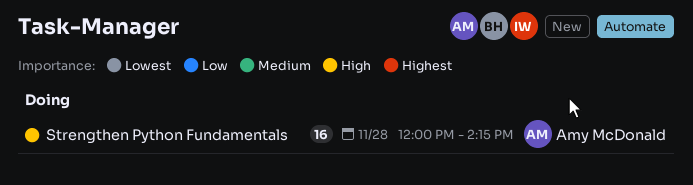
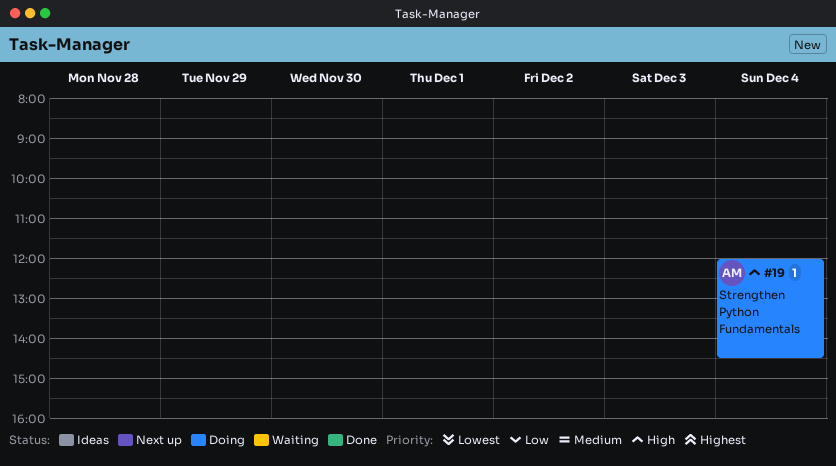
Strengthen Python Fundamentals, estimate: 16 -> 1
Strengthen Python Fundamentals, day: Nov 28 -> Dec 4
Strengthen Python Fundamentals, ends: 14:15 -> 14:30

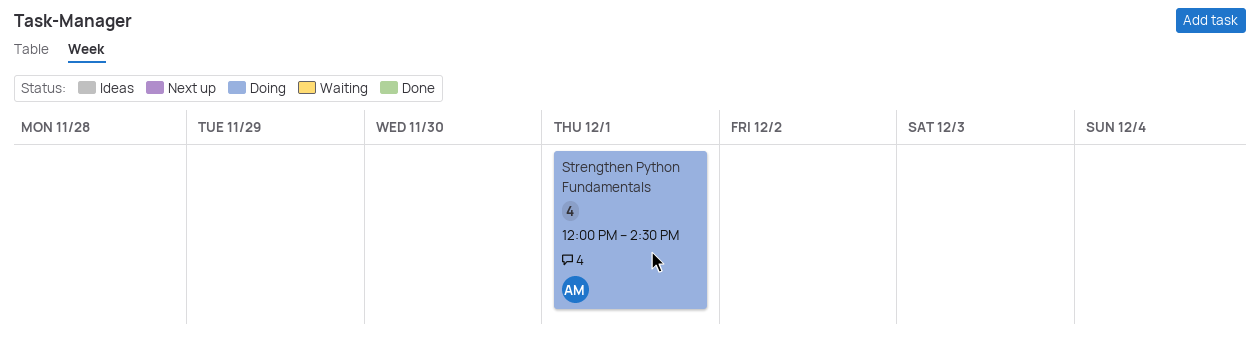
Strengthen Python Fundamentals, estimate: 1 -> 4
Strengthen Python Fundamentals, day: Dec 4 -> Dec 1

